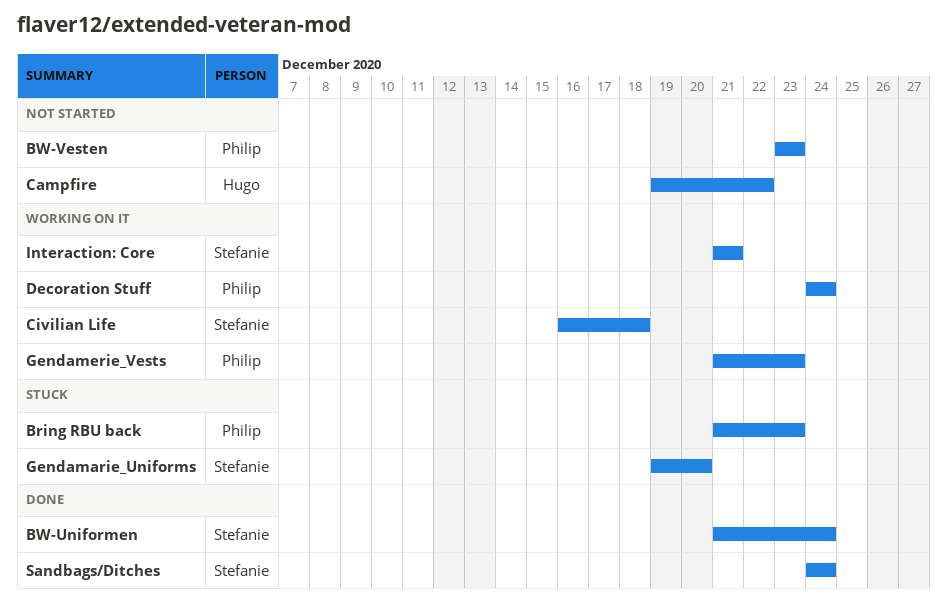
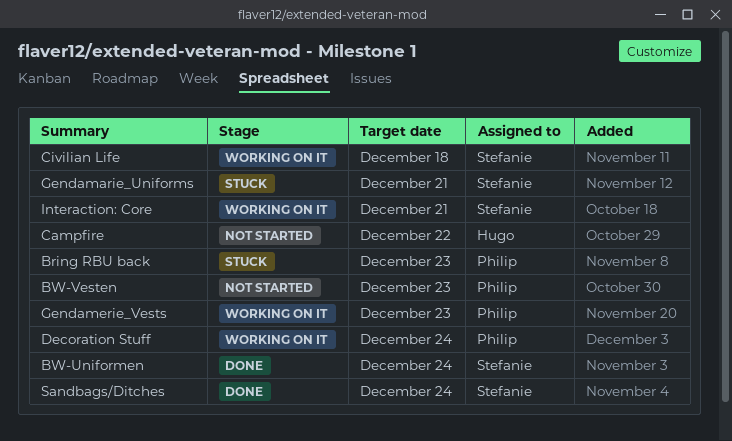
Gendamarie_Uniforms, due: Dec 20 -> Dec 21

